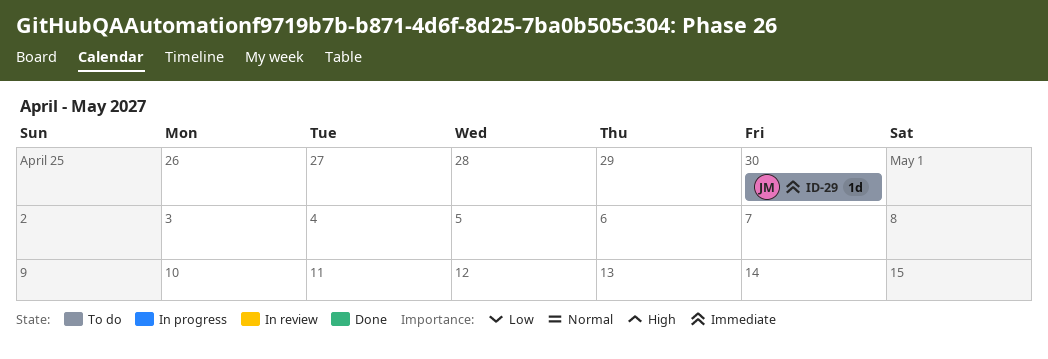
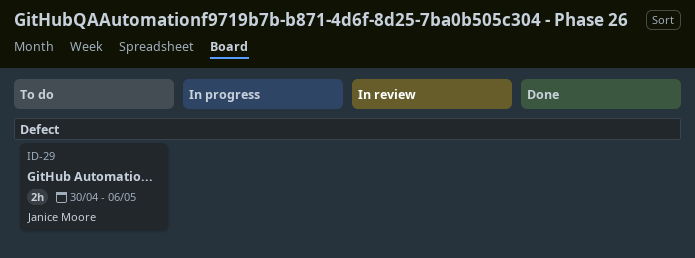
ID-29, estimate: 1d -> 2h
ID-29, due: Apr 30 -> May 6

